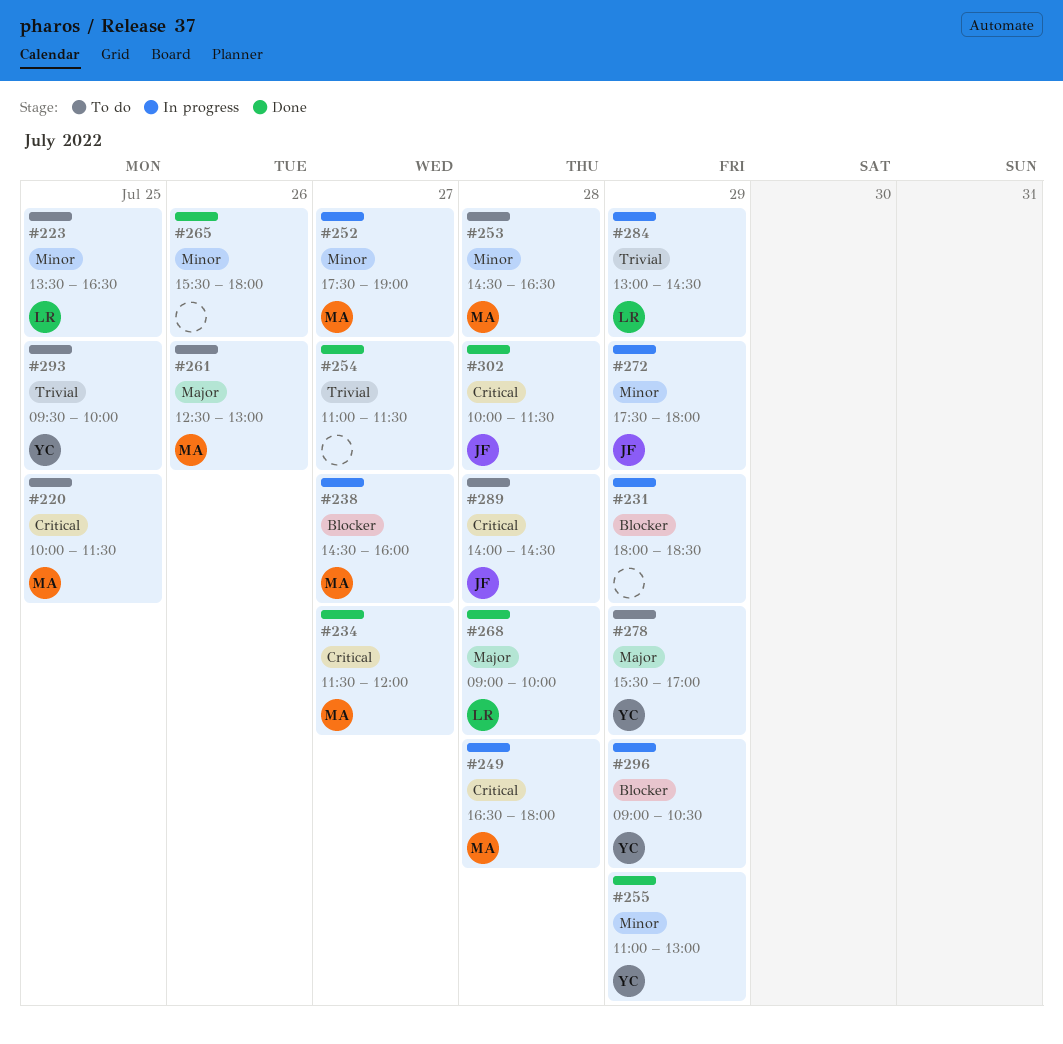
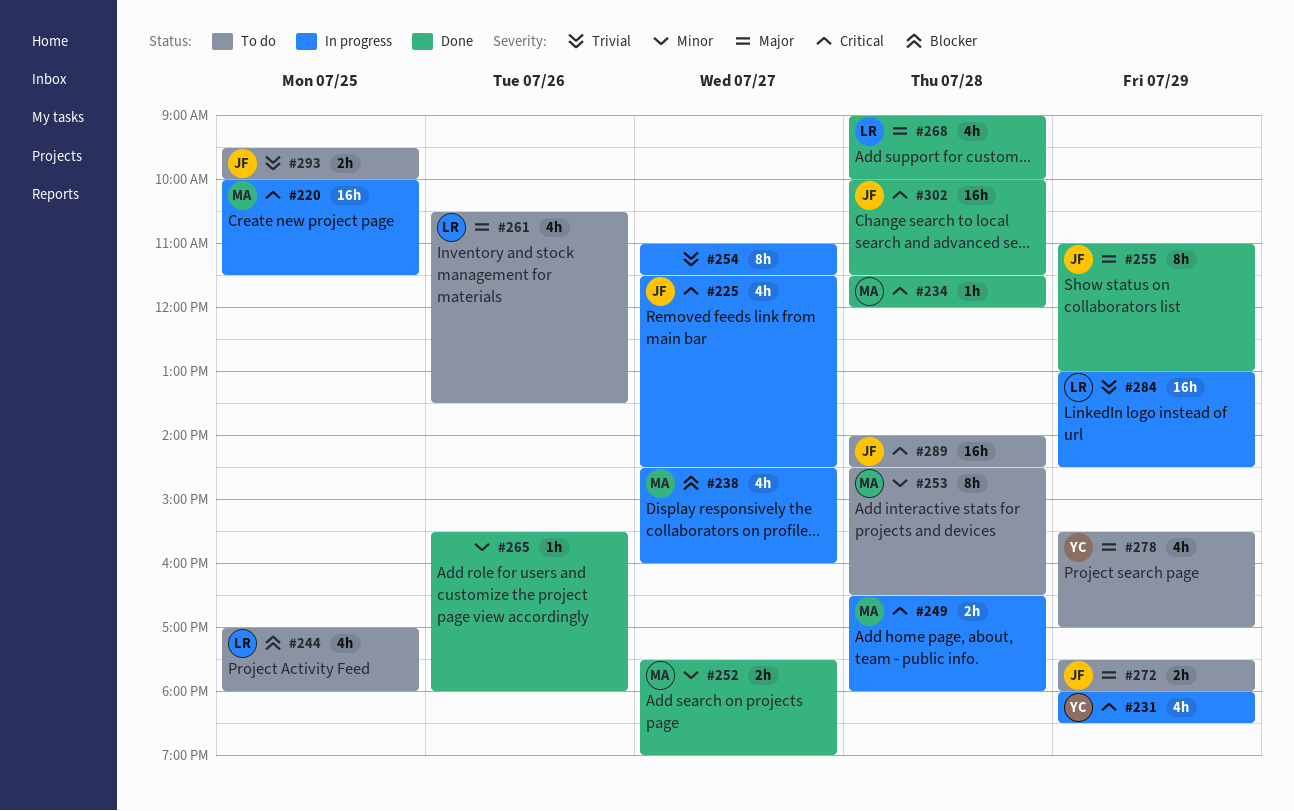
#220, status: To do -> In progress
#223: present -> none
#225: none -> present
#231, owner: none -> YC
#231, priority: Blocker -> Critical
#234, day: Jul 27 -> Jul 28
#244: none -> present
#252, status: In progress -> Done
#254, status: Done -> In progress
#255, owner: YC -> JF
#255, priority: Minor -> Major
#261, owner: MA -> LR
#261, begins: 12:30 -> 10:30
#261, ends: 13:00 -> 13:30
#272, status: In progress -> To do
#272, priority: Minor -> Major
#293, owner: YC -> JF
#296: present -> none

